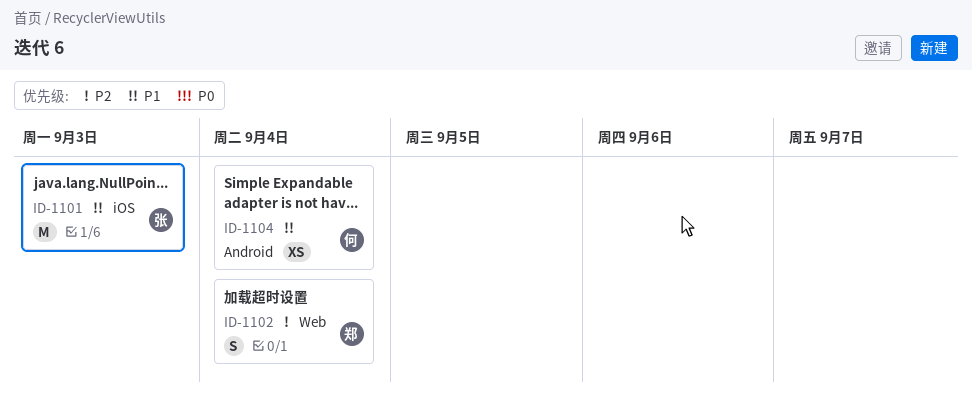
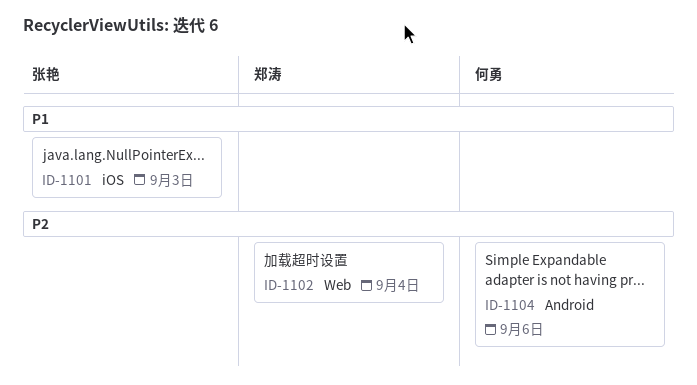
ID-1104, priority: P1 -> P2
ID-1104, due: Sep 4 -> Sep 6

